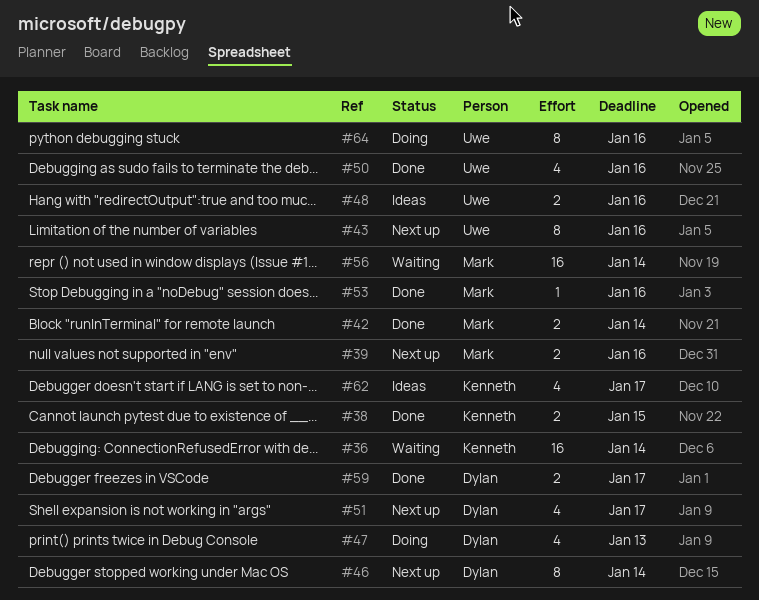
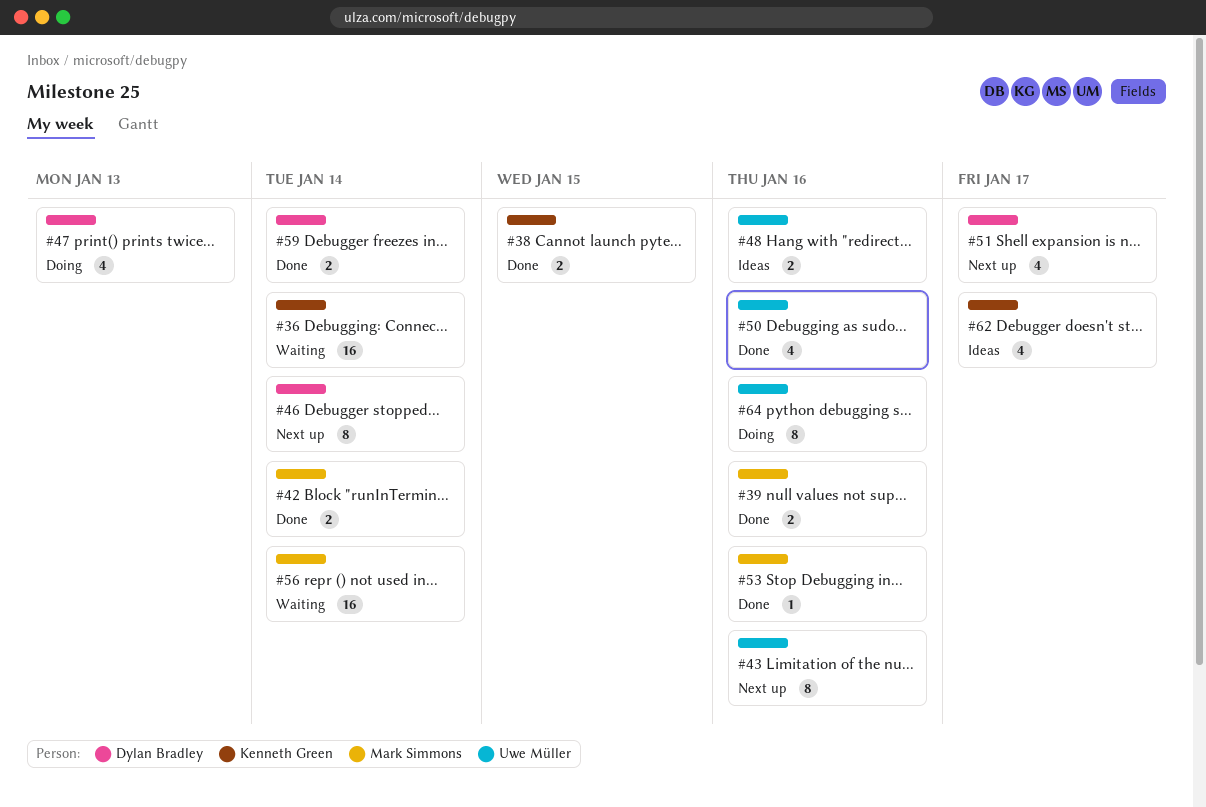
#39, status: Next up -> Done
#59, due: Jan 17 -> Jan 14

